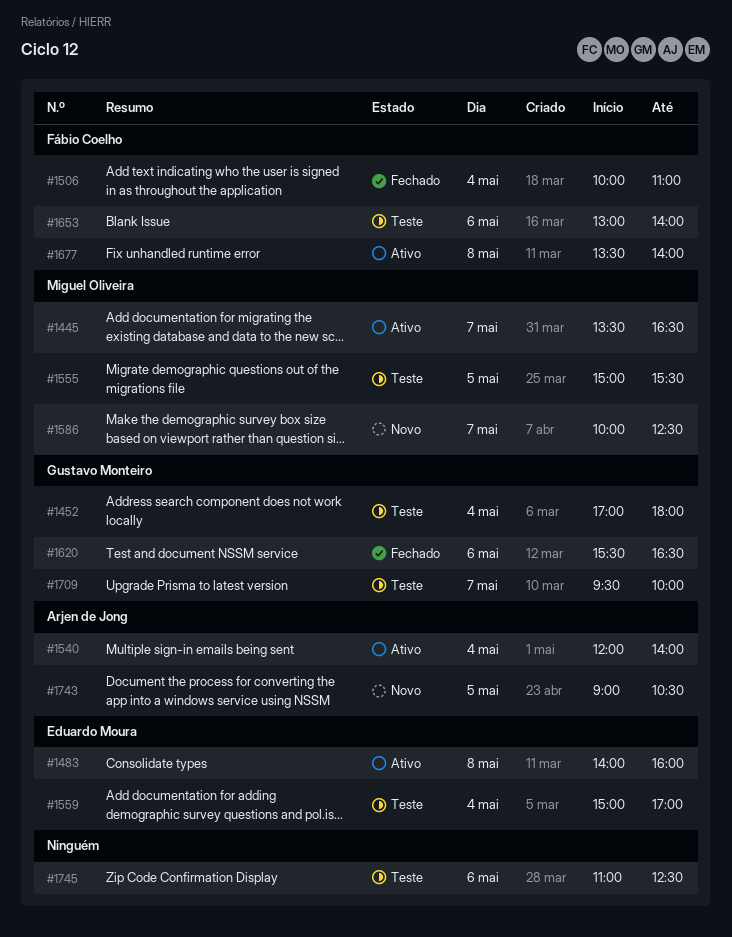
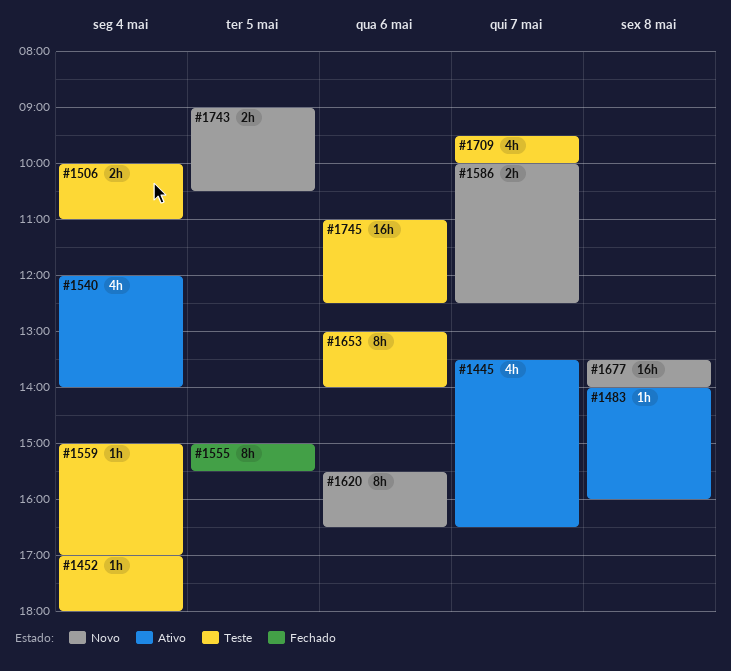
#1506, status: Fechado -> Teste
#1555, status: Teste -> Fechado
#1620, status: Fechado -> Novo
#1677, status: Ativo -> Novo

